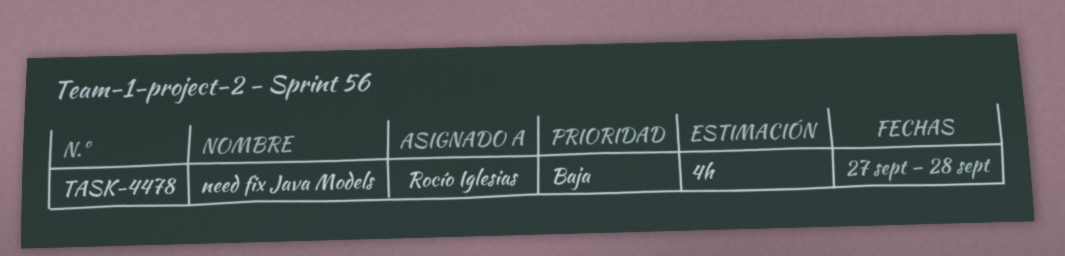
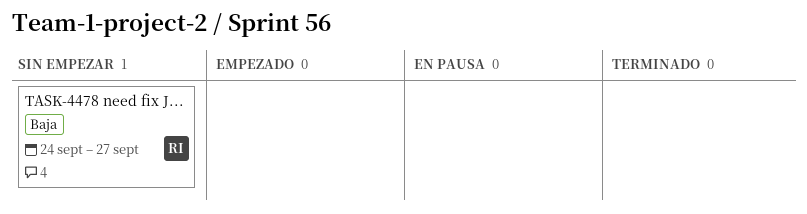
TASK-4478, start: Sep 27 -> Sep 24
TASK-4478, due: Sep 28 -> Sep 27

